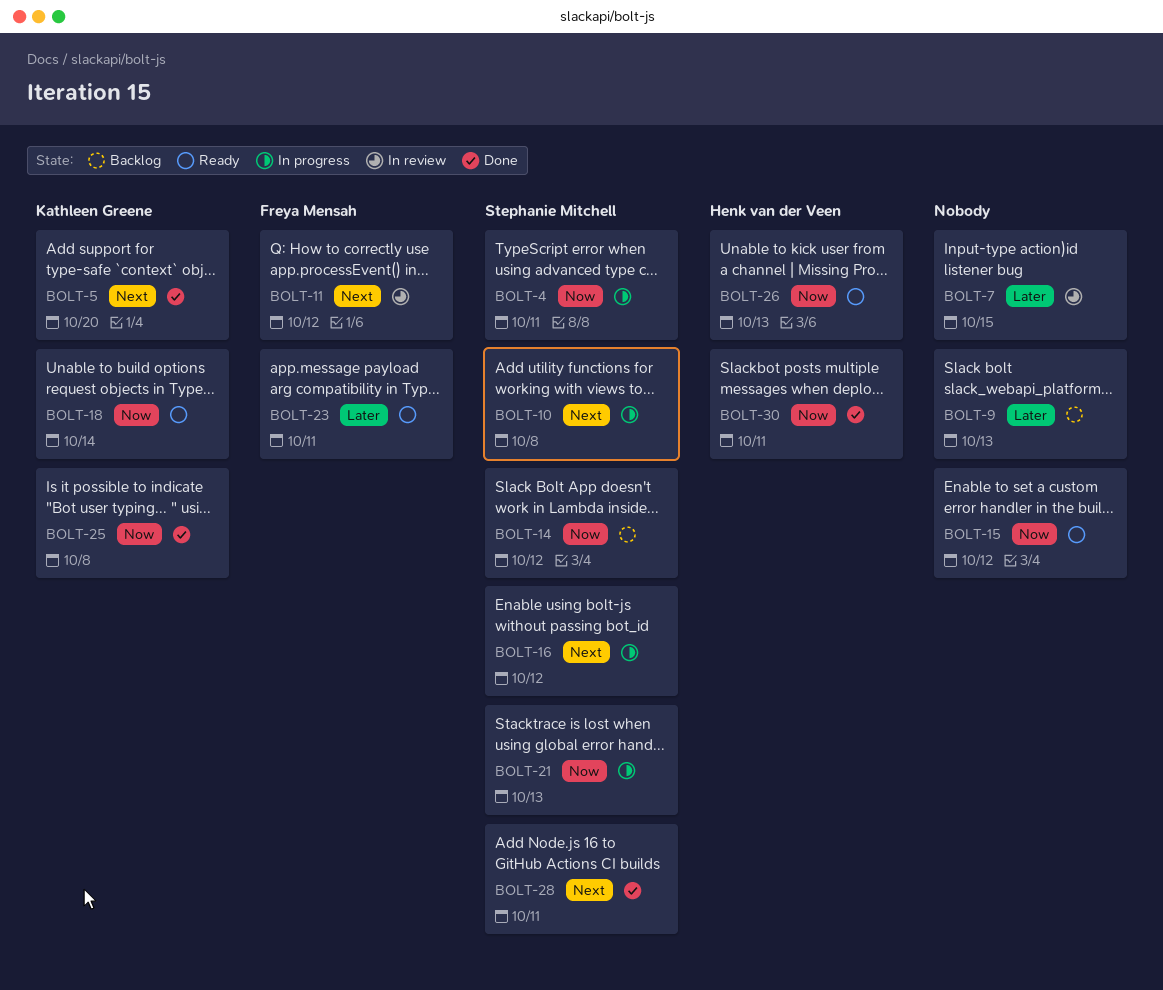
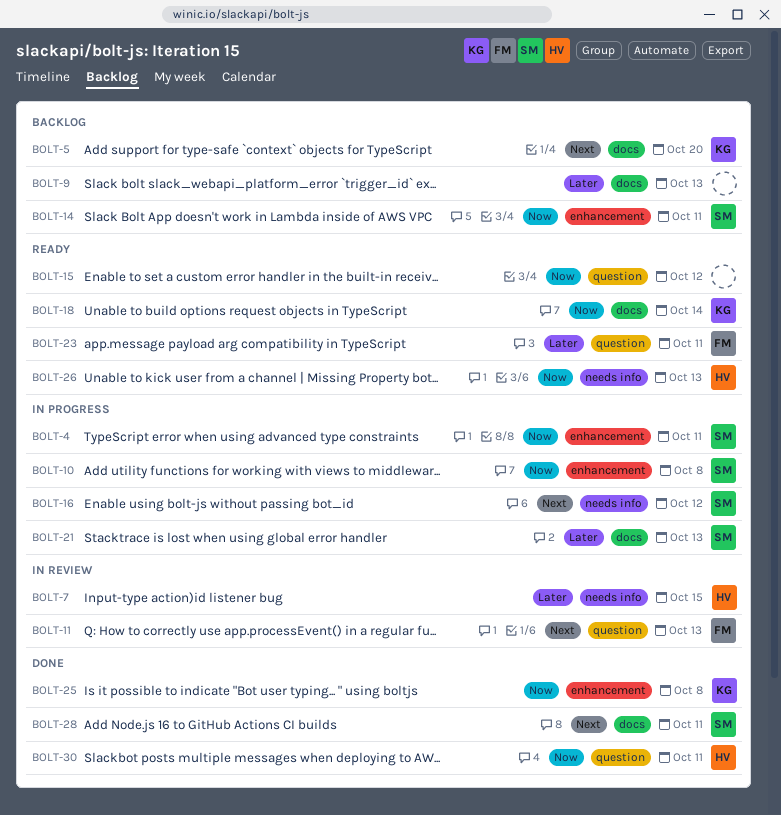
BOLT-5, status: Done -> Backlog
BOLT-7, owner: none -> Henk van der Veen
BOLT-10, priority: Next -> Now
BOLT-11, due: Oct 12 -> Oct 13
BOLT-14, due: Oct 12 -> Oct 11
BOLT-21, priority: Now -> Later

